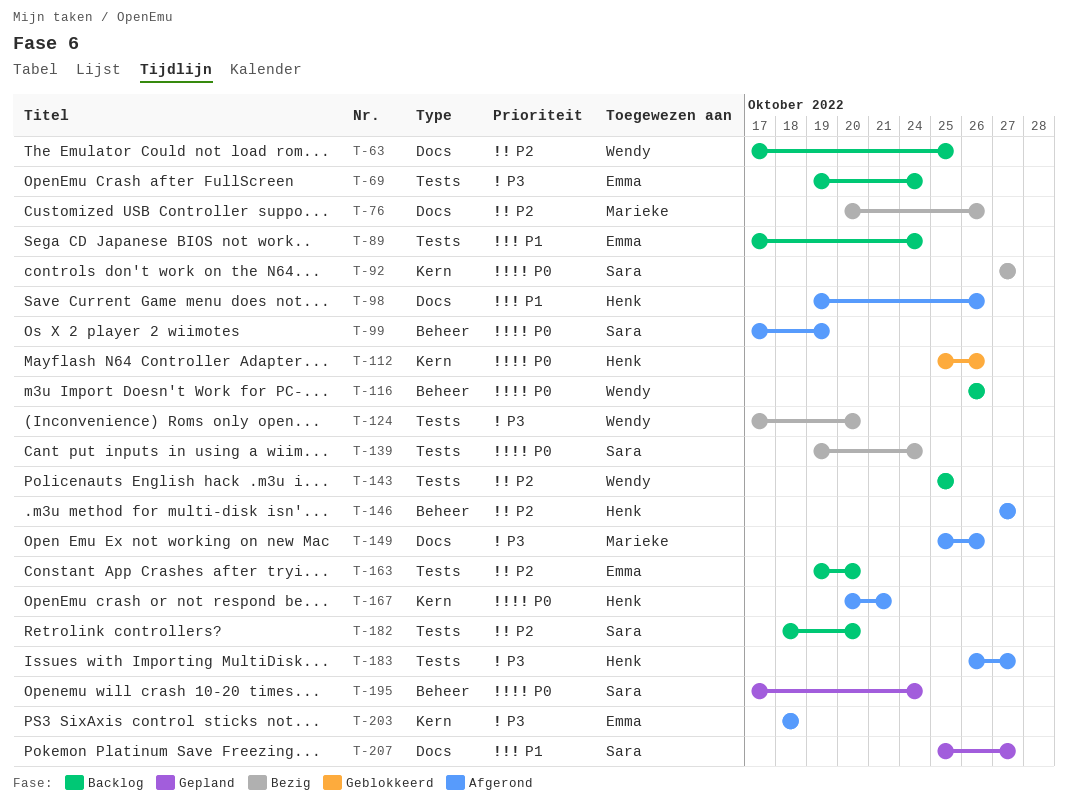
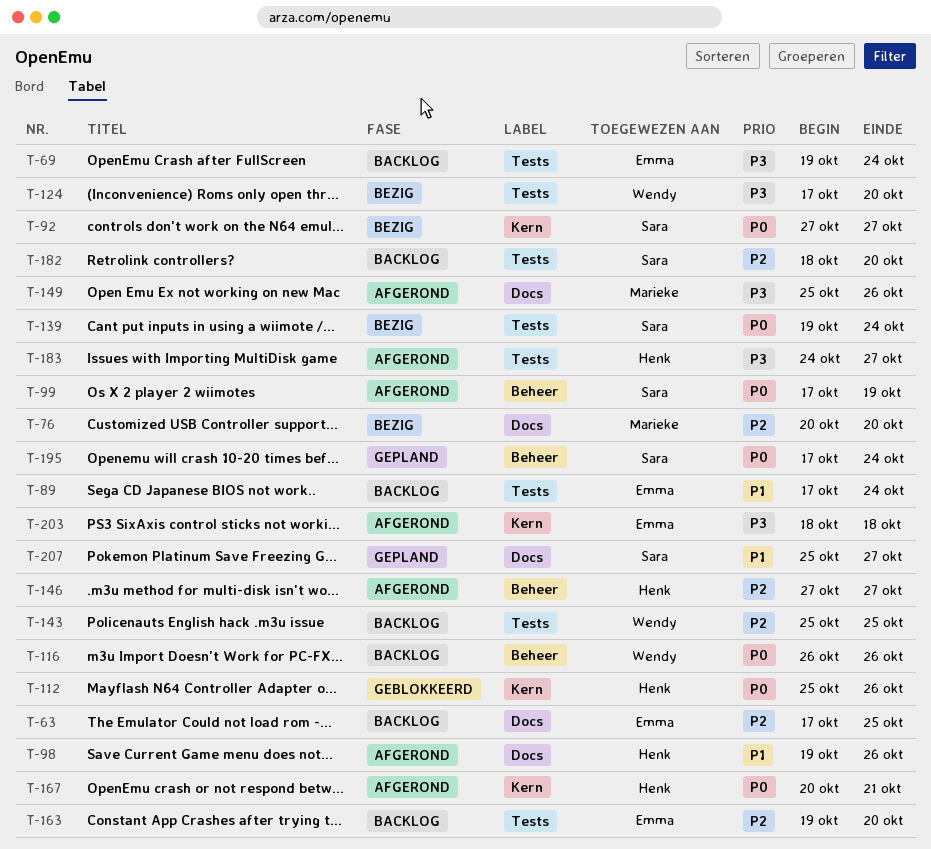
T-63, owner: Wendy -> Emma
T-76, due: Oct 26 -> Oct 20
T-183, start: Oct 26 -> Oct 24

